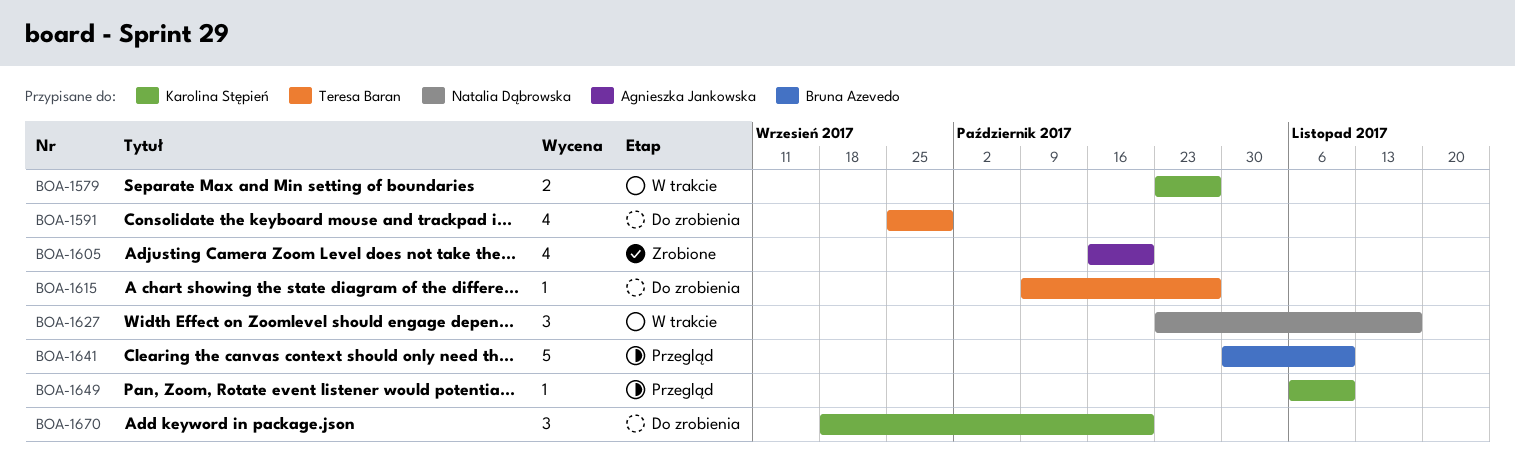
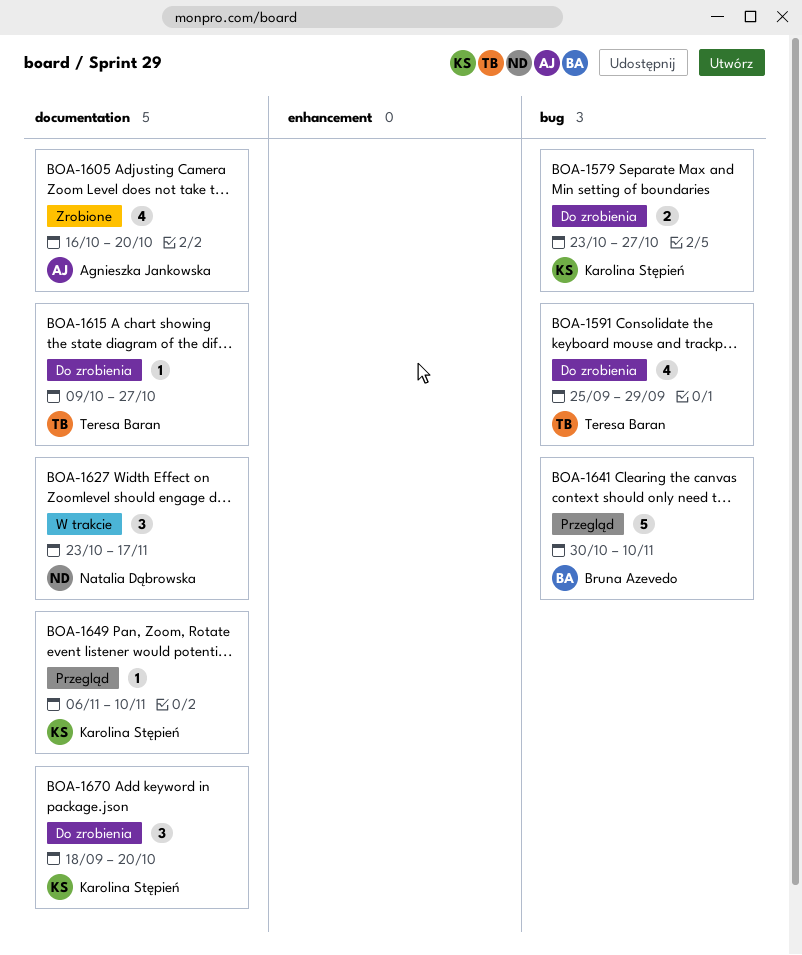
BOA-1579, status: W trakcie -> Do zrobienia

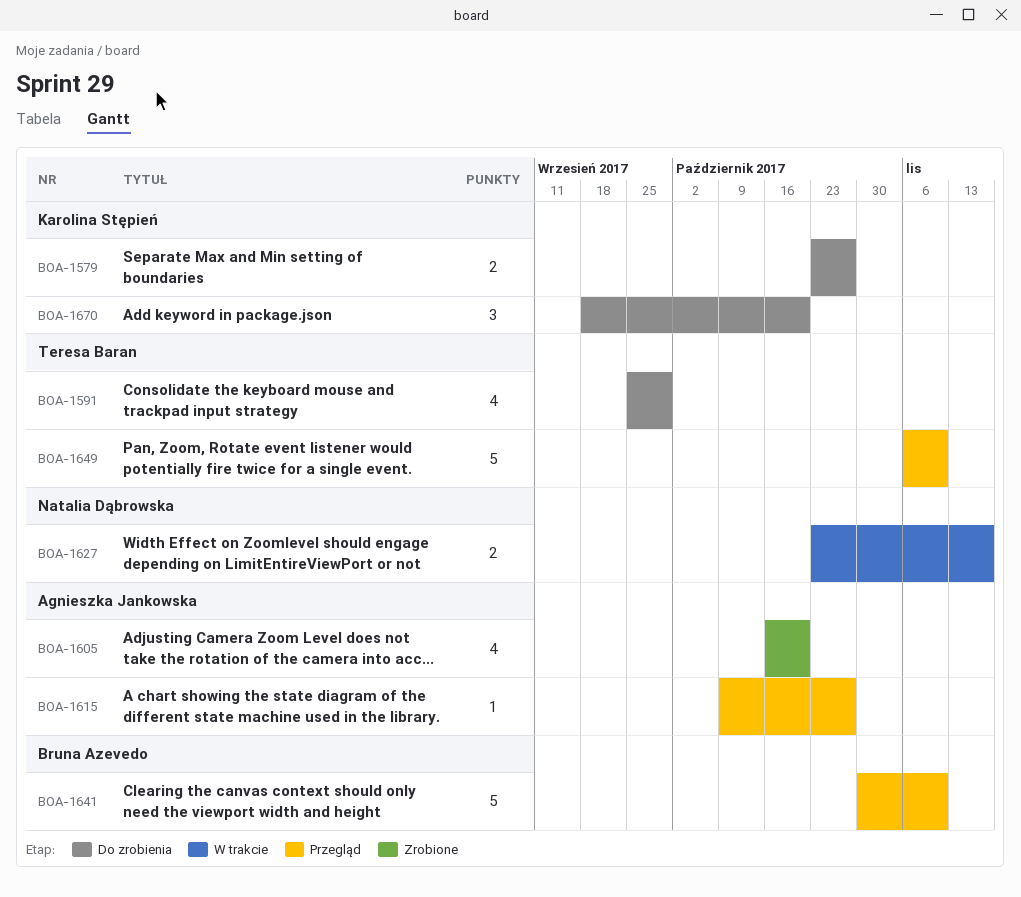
BOA-1615, status: Do zrobienia -> Przegląd
BOA-1615, owner: Teresa Baran -> Agnieszka Jankowska
BOA-1627, estimate: 3 -> 2
BOA-1649, owner: Karolina Stępień -> Teresa Baran
BOA-1649, estimate: 1 -> 5

